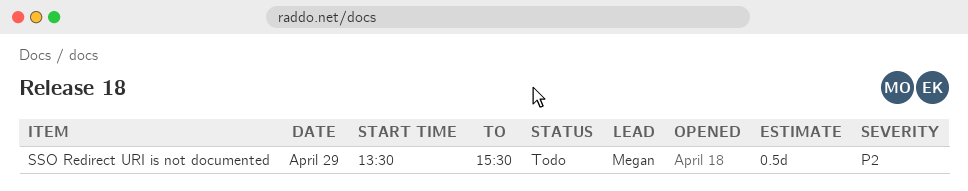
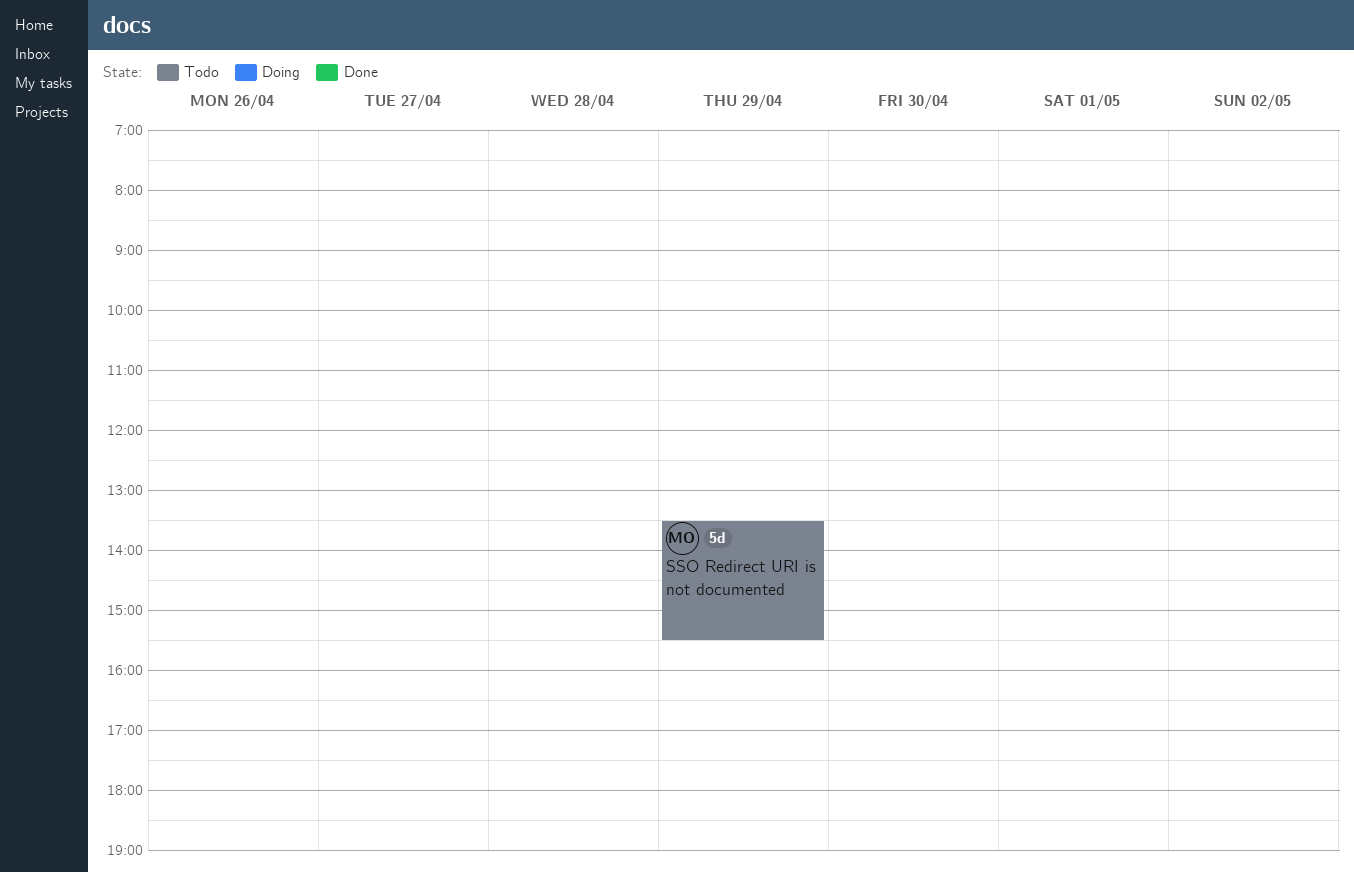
SSO Redirect URI is not documented, estimate: 0.5d -> 5d

